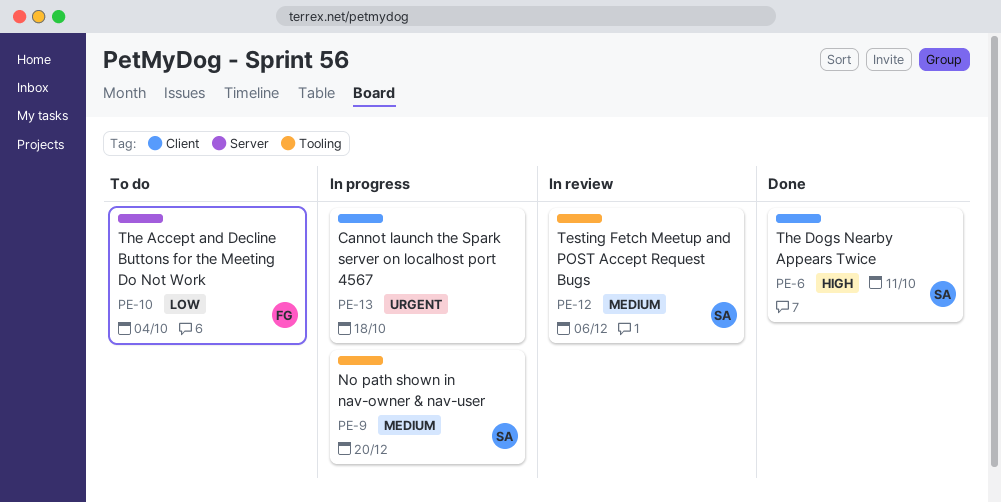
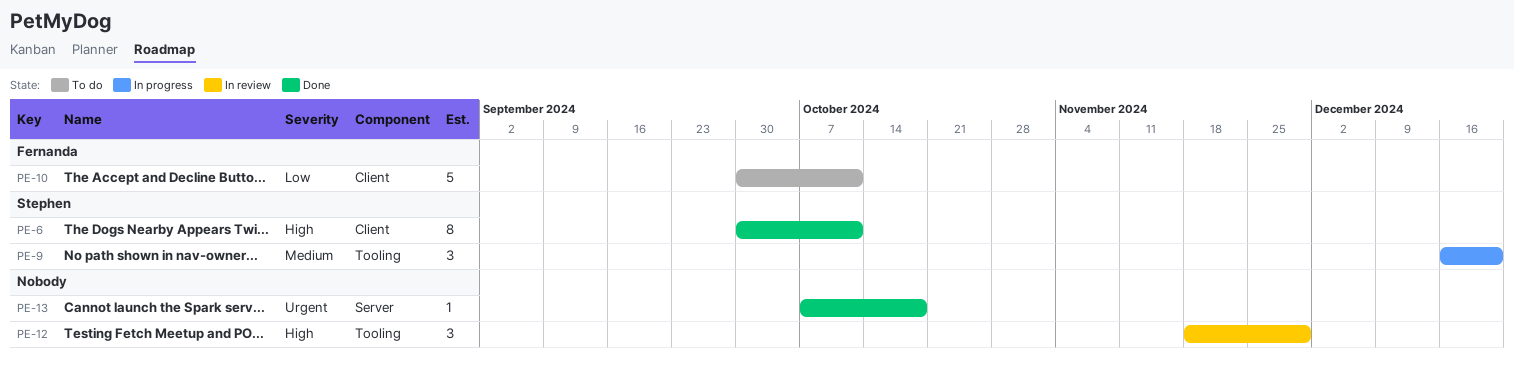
PE-10, label: Server -> Client
PE-10, due: Oct 4 -> Oct 11
PE-12, owner: Stephen -> none
PE-12, priority: Medium -> High
PE-12, due: Dec 6 -> Nov 29
PE-13, status: In progress -> Done
PE-13, label: Client -> Server

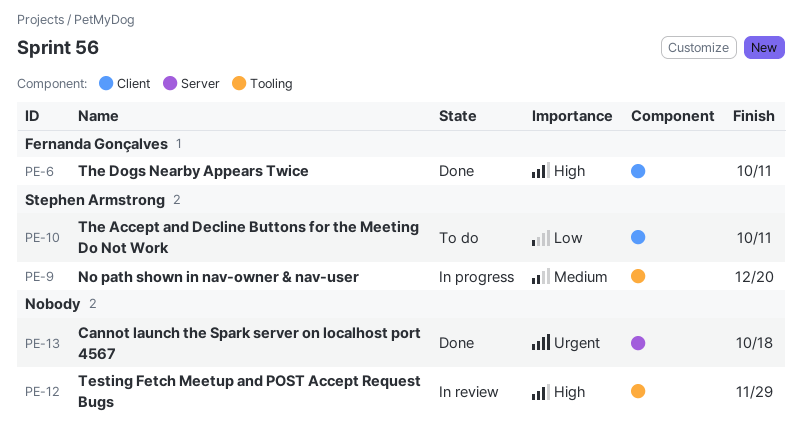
PE-6, owner: Stephen Armstrong -> Fernanda Gonçalves
PE-10, owner: Fernanda Gonçalves -> Stephen Armstrong

